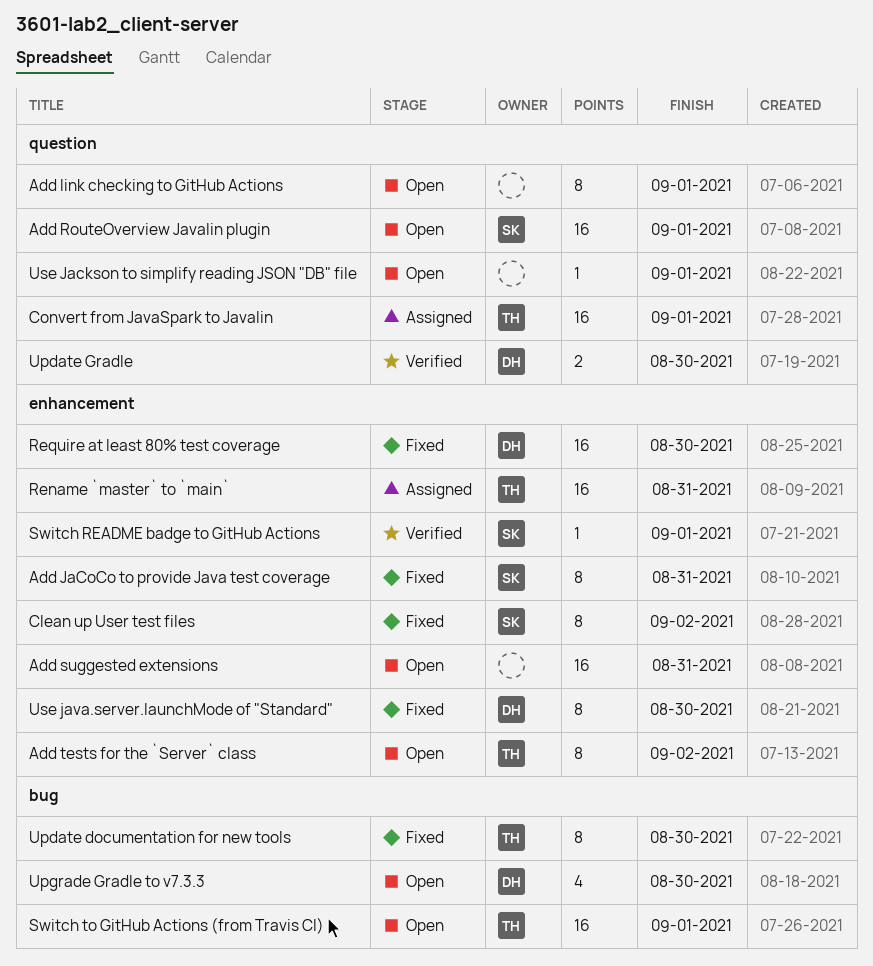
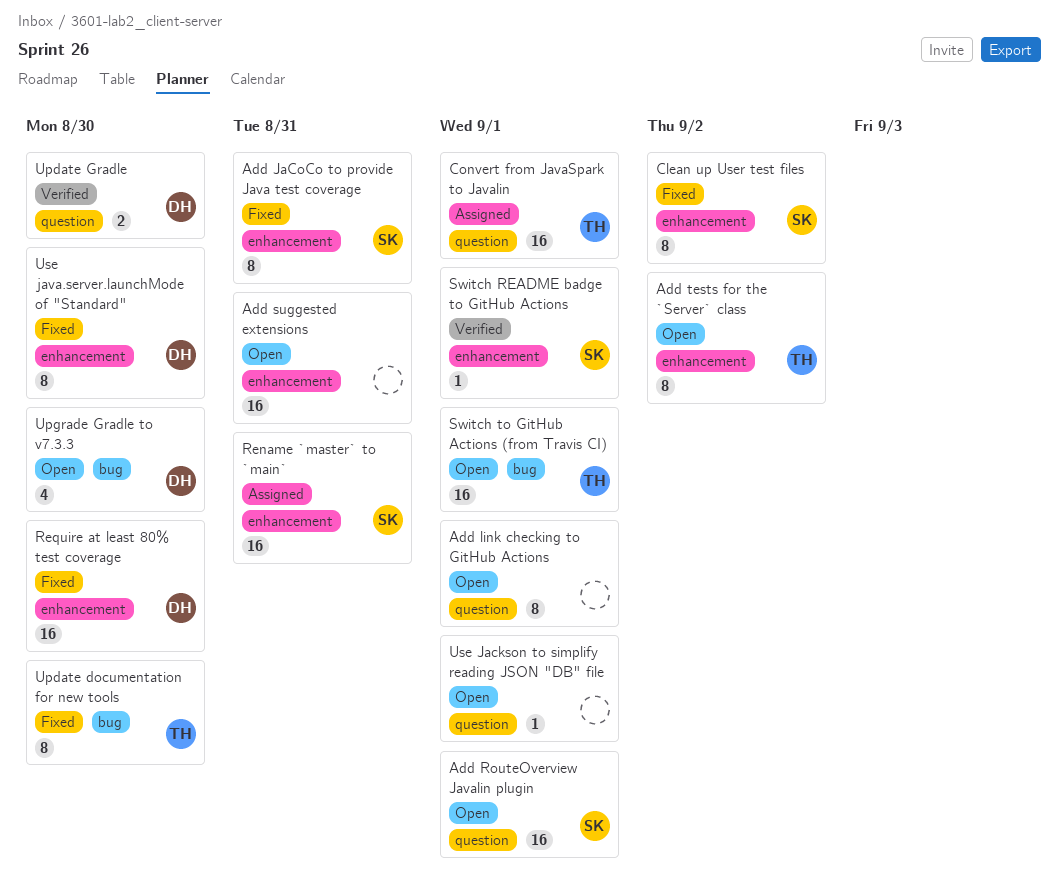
Rename `master` to `main`, owner: TH -> SK

